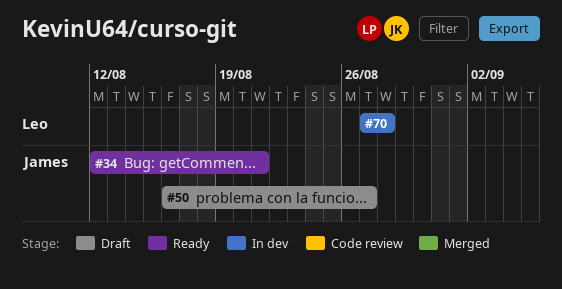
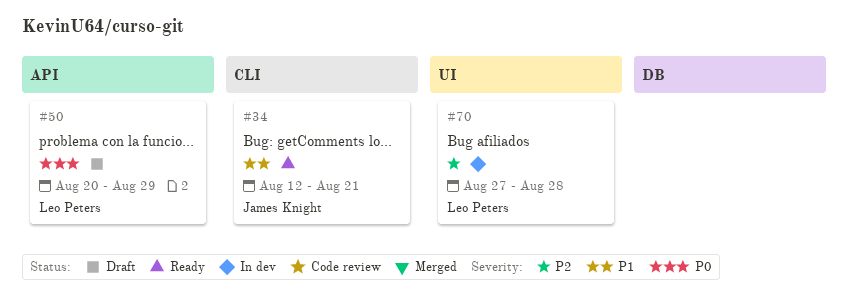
#50, owner: James Knight -> Leo Peters
#50, start: Aug 16 -> Aug 20
#50, due: Aug 27 -> Aug 29

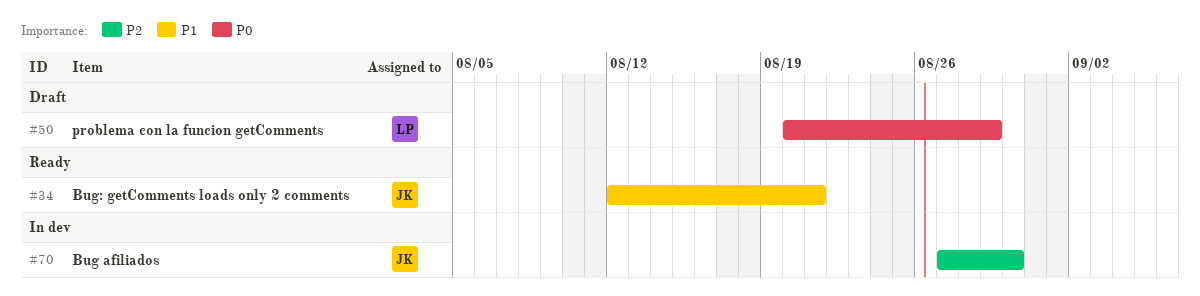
#70, owner: Leo Peters -> James Knight
#70, due: Aug 28 -> Aug 30

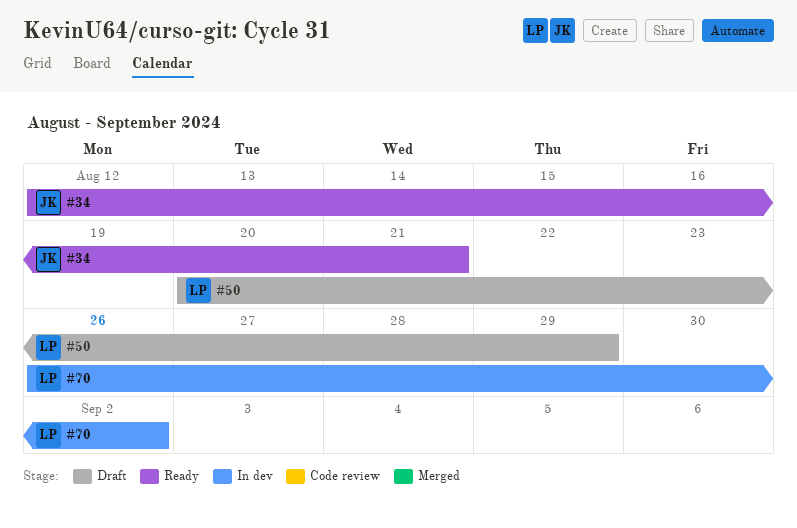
#70, owner: JK -> LP
#70, start: Aug 27 -> Aug 26
#70, due: Aug 30 -> Sep 2

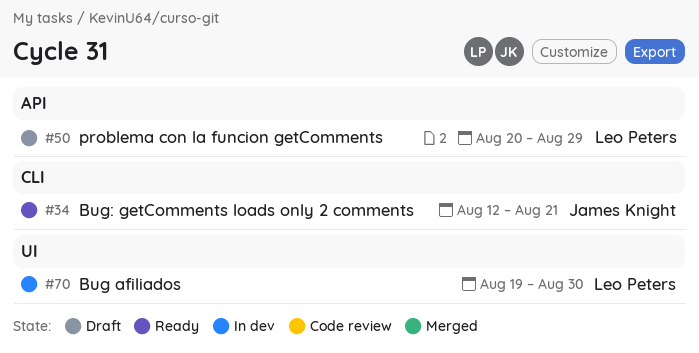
#70, start: Aug 26 -> Aug 19
#70, due: Sep 2 -> Aug 30

